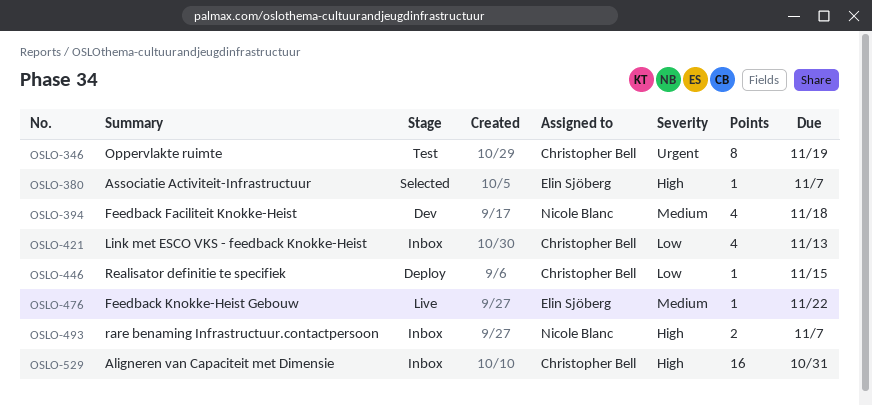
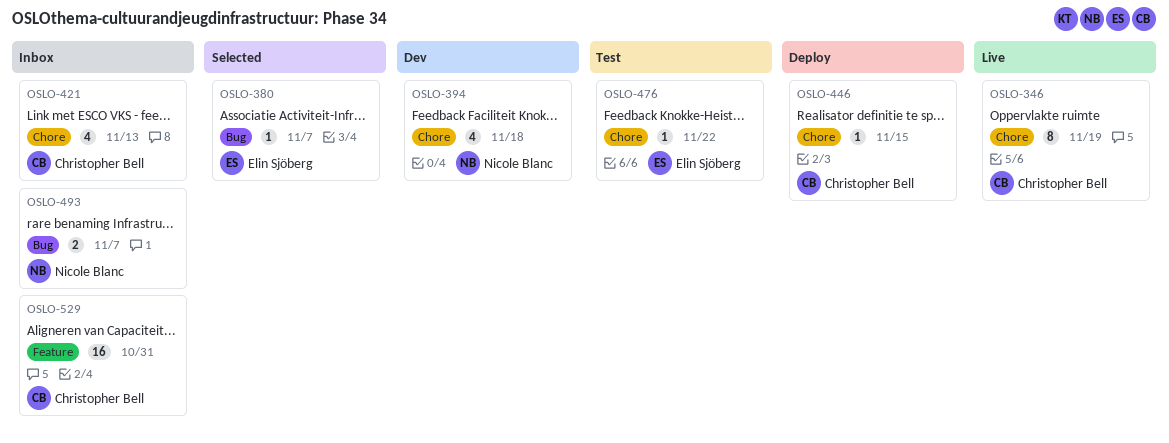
OSLO-346, status: Test -> Live
OSLO-476, status: Live -> Test

